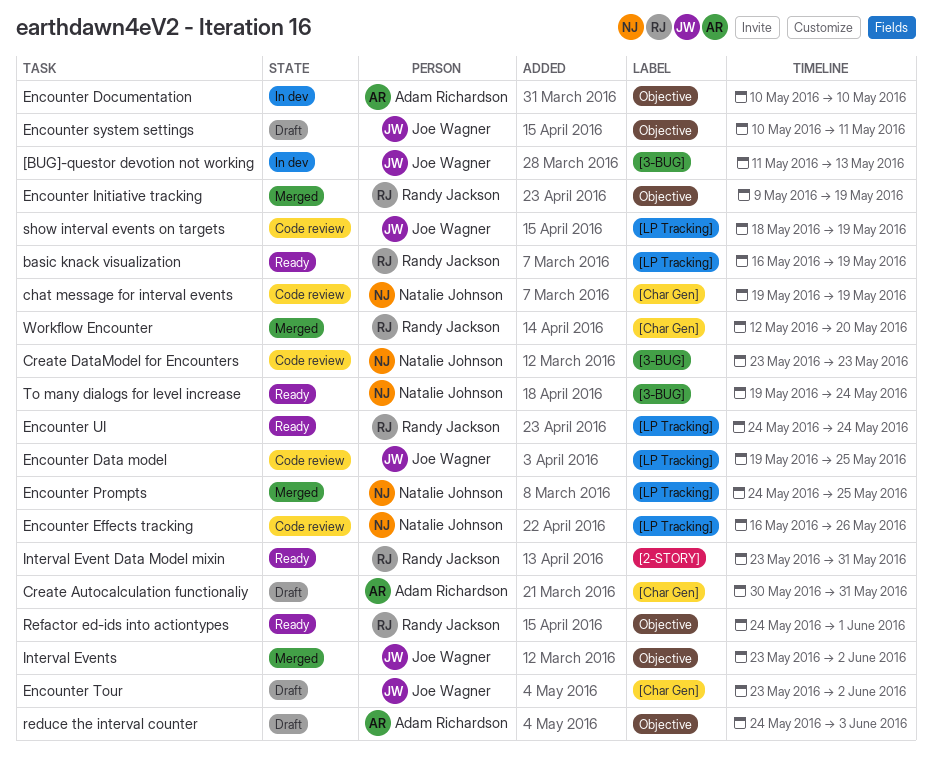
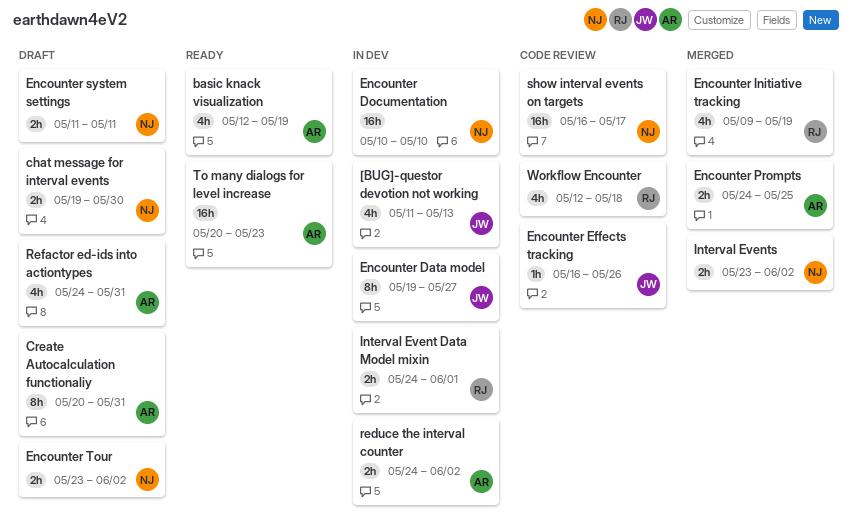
basic knack visualization, owner: Randy Jackson -> Adam Richardson
basic knack visualization, start: May 16 -> May 12
chat message for interval events, status: Code review -> Draft
chat message for interval events, due: May 19 -> May 30
Create Autocalculation functionaliy, start: May 30 -> May 20
Create DataModel for Encounters: present -> none
Encounter Data model, status: Code review -> In dev
Encounter Data model, due: May 25 -> May 27
Encounter Documentation, owner: Adam Richardson -> Natalie Johnson
Encounter Effects tracking, owner: Natalie Johnson -> Joe Wagner
Encounter Prompts, owner: Natalie Johnson -> Adam Richardson
Encounter system settings, owner: Joe Wagner -> Natalie Johnson
Encounter system settings, start: May 10 -> May 11
Encounter Tour, owner: Joe Wagner -> Natalie Johnson
Encounter UI: present -> none
Interval Event Data Model mixin, status: Ready -> In dev
Interval Event Data Model mixin, start: May 23 -> May 24
Interval Event Data Model mixin, due: May 31 -> Jun 1
Interval Events, owner: Joe Wagner -> Natalie Johnson
reduce the interval counter, status: Draft -> In dev
reduce the interval counter, due: Jun 3 -> Jun 2
Refactor ed-ids into actiontypes, status: Ready -> Draft
Refactor ed-ids into actiontypes, owner: Randy Jackson -> Adam Richardson
Refactor ed-ids into actiontypes, due: Jun 1 -> May 31
show interval events on targets, owner: Joe Wagner -> Natalie Johnson
show interval events on targets, start: May 18 -> May 16
show interval events on targets, due: May 19 -> May 17
To many dialogs for level increase, owner: Natalie Johnson -> Adam Richardson
To many dialogs for level increase, start: May 19 -> May 20
To many dialogs for level increase, due: May 24 -> May 23
Workflow Encounter, status: Merged -> Code review
Workflow Encounter, due: May 20 -> May 18

